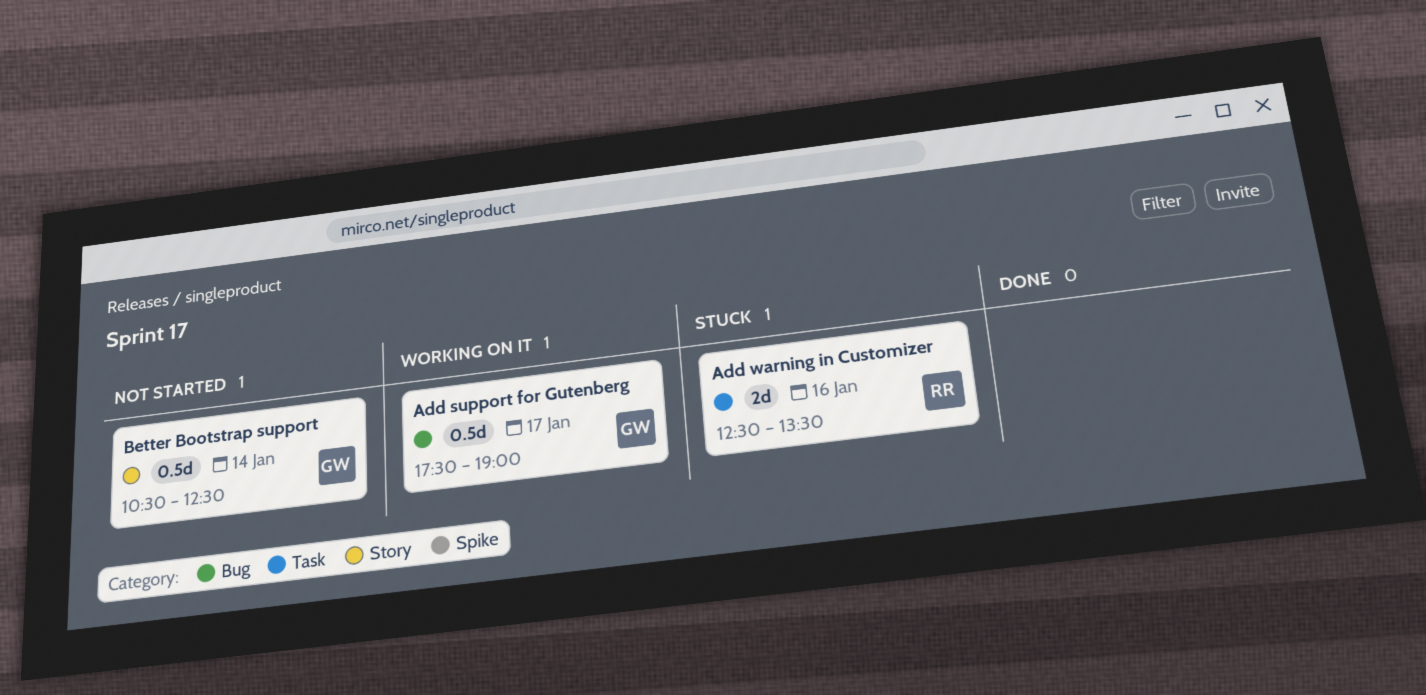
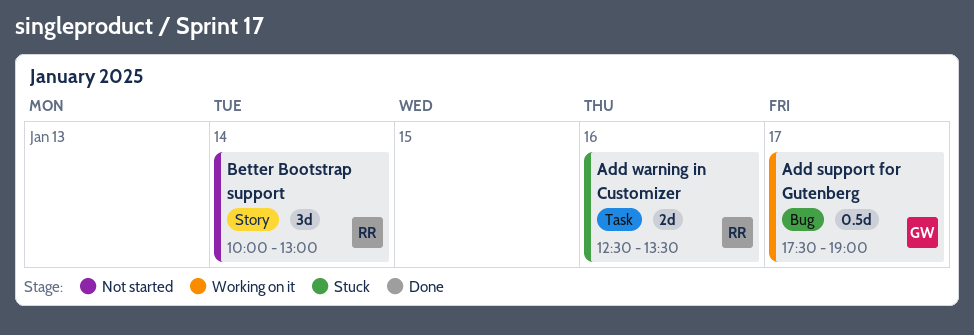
Better Bootstrap support, owner: GW -> RR
Better Bootstrap support, estimate: 0.5d -> 3d
Better Bootstrap support, begins: 10:30 -> 10:00
Better Bootstrap support, ends: 12:30 -> 13:00

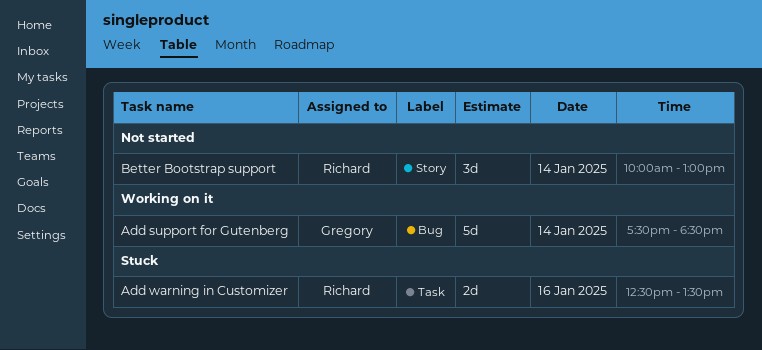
Add support for Gutenberg, estimate: 0.5d -> 5d
Add support for Gutenberg, day: Jan 17 -> Jan 14
Add support for Gutenberg, ends: 19:00 -> 18:30

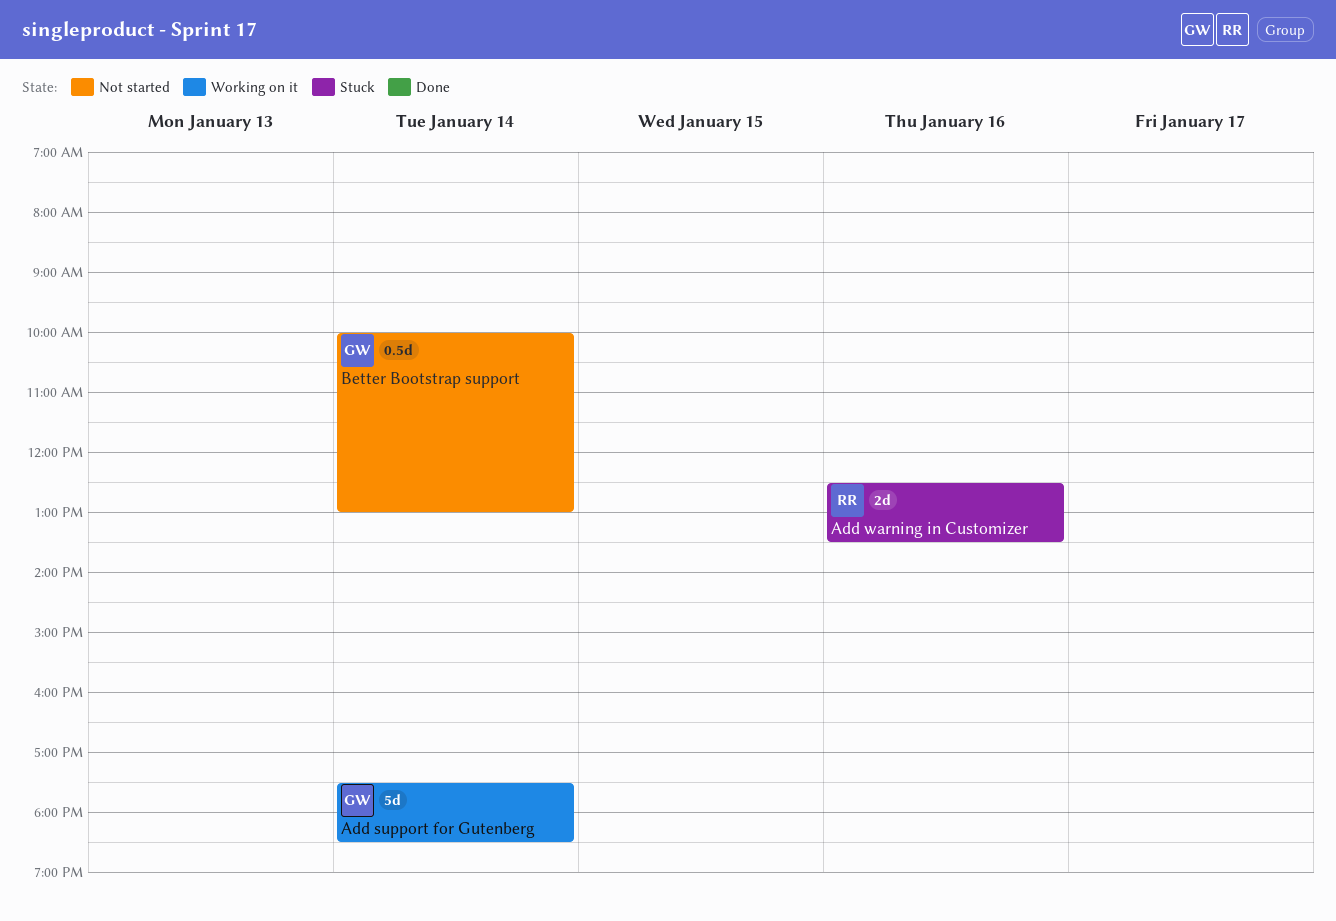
Better Bootstrap support, owner: Richard -> Gregory
Better Bootstrap support, estimate: 3d -> 0.5d

